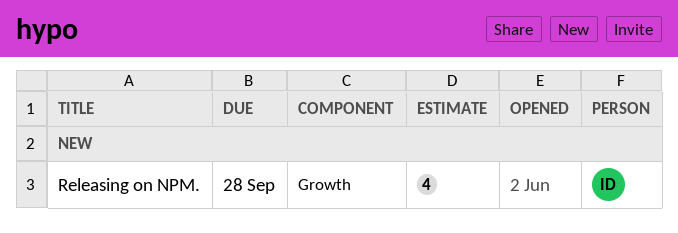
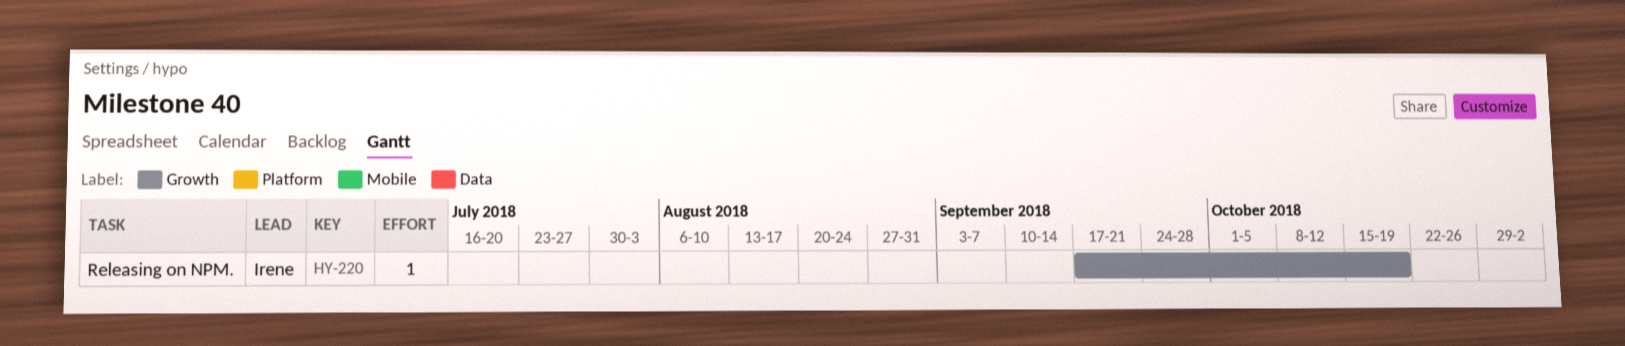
Releasing on NPM., estimate: 4 -> 1
Releasing on NPM., due: Sep 28 -> Oct 19

